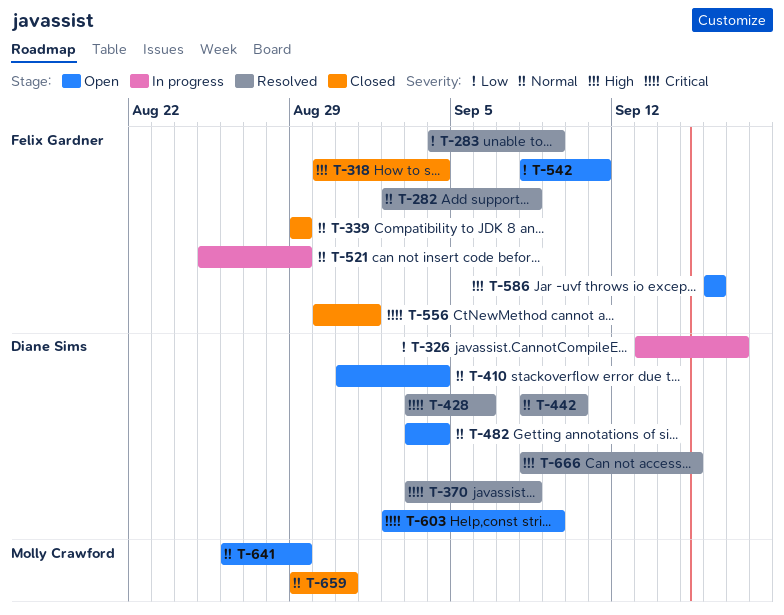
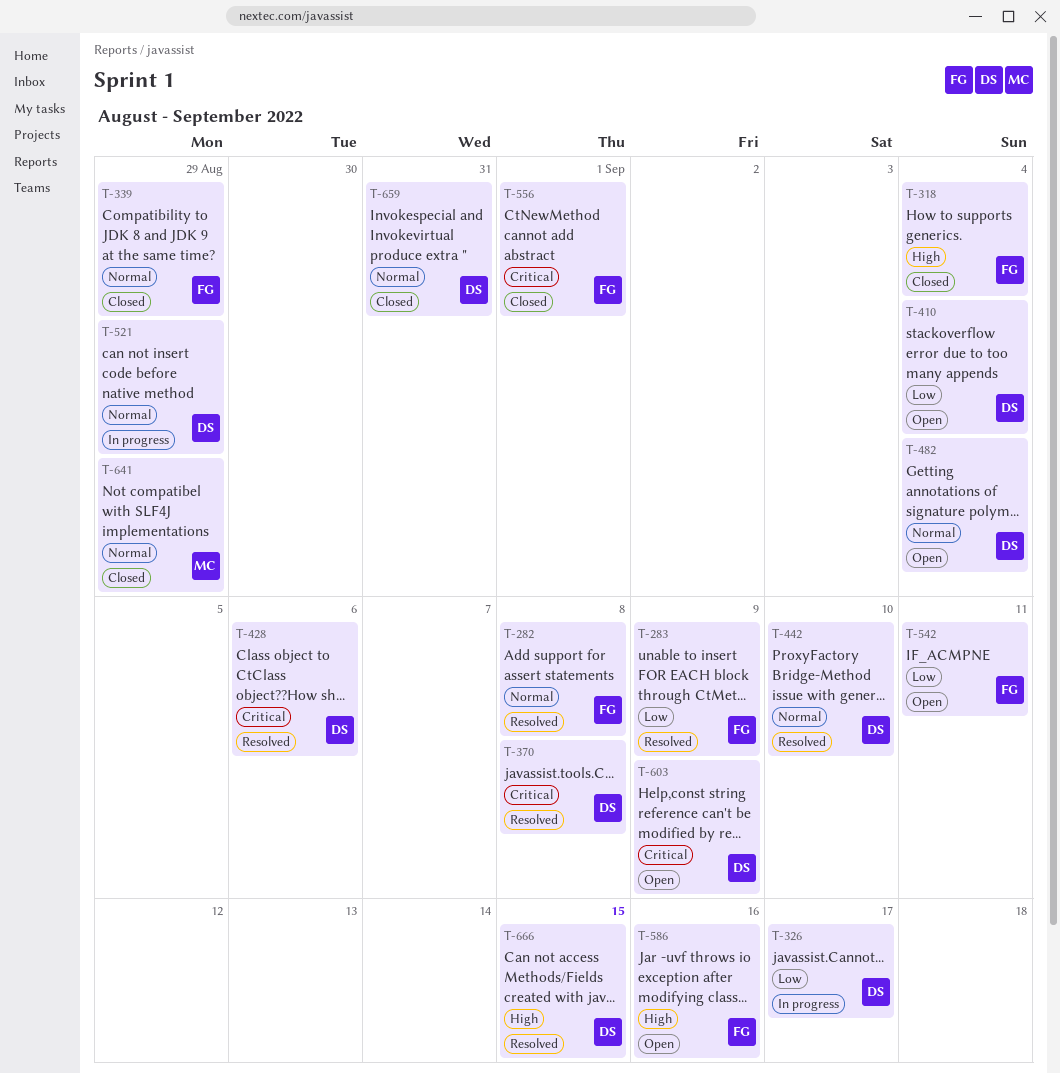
T-410, priority: Normal -> Low
T-521, owner: Felix Gardner -> Diane Sims
T-641, status: Open -> Closed
T-659, owner: Molly Crawford -> Diane Sims

